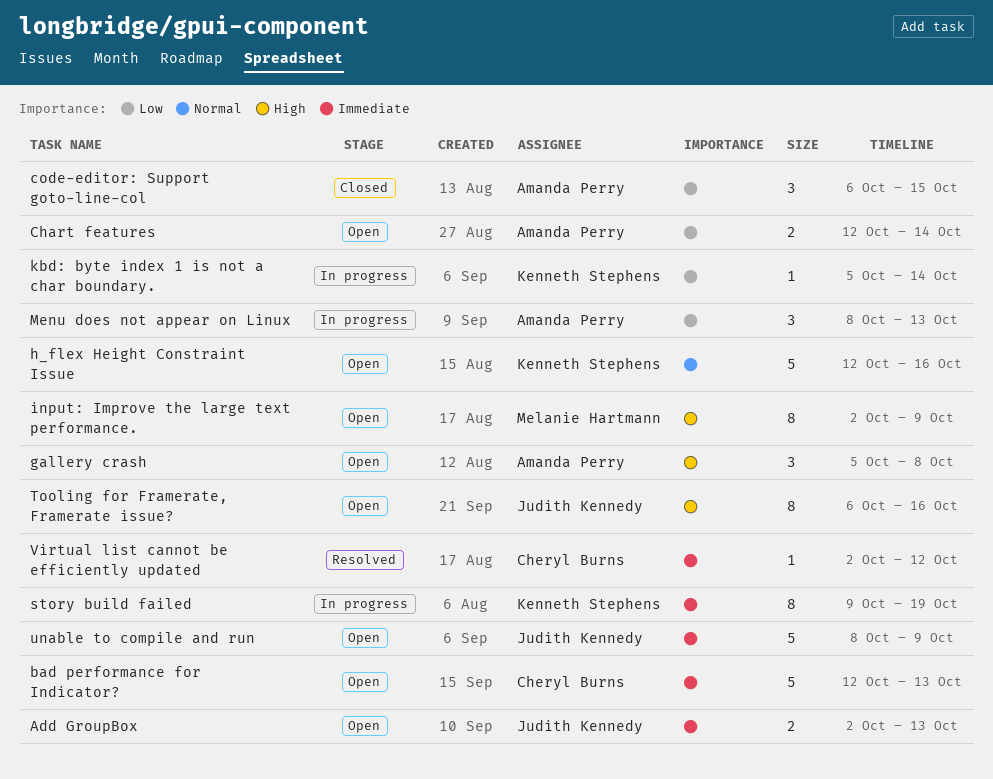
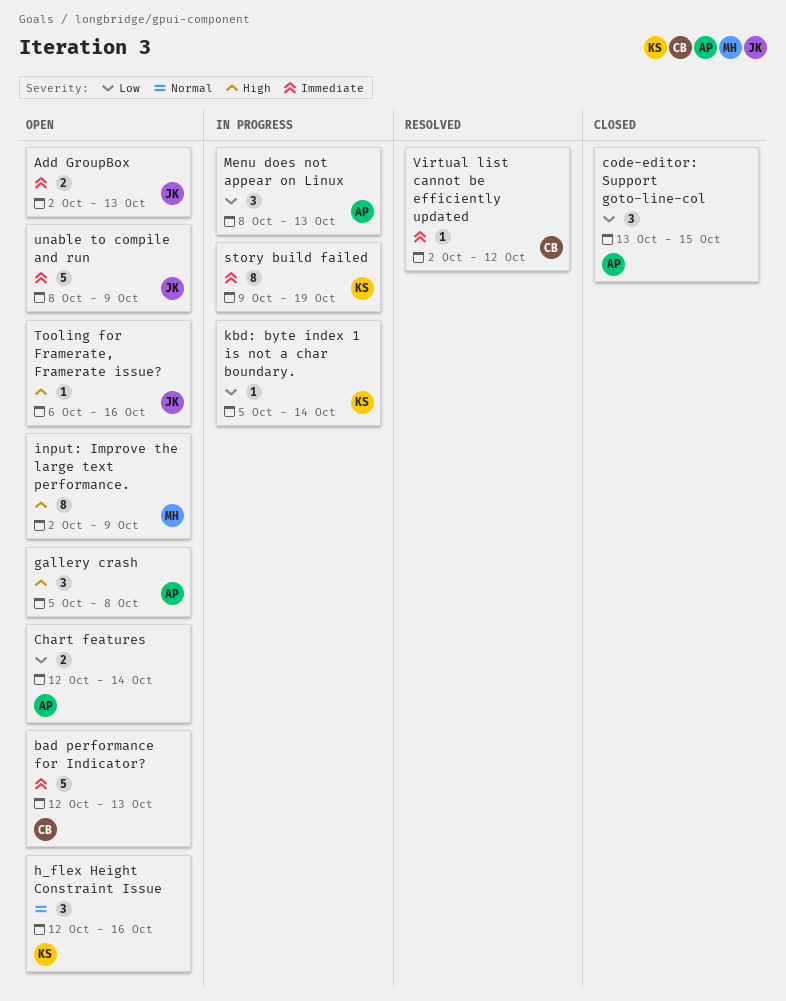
code-editor: Support goto-line-col, start: Oct 6 -> Oct 13
h_flex Height Constraint Issue, estimate: 5 -> 3
Tooling for Framerate, Framerate issue?, estimate: 8 -> 1

